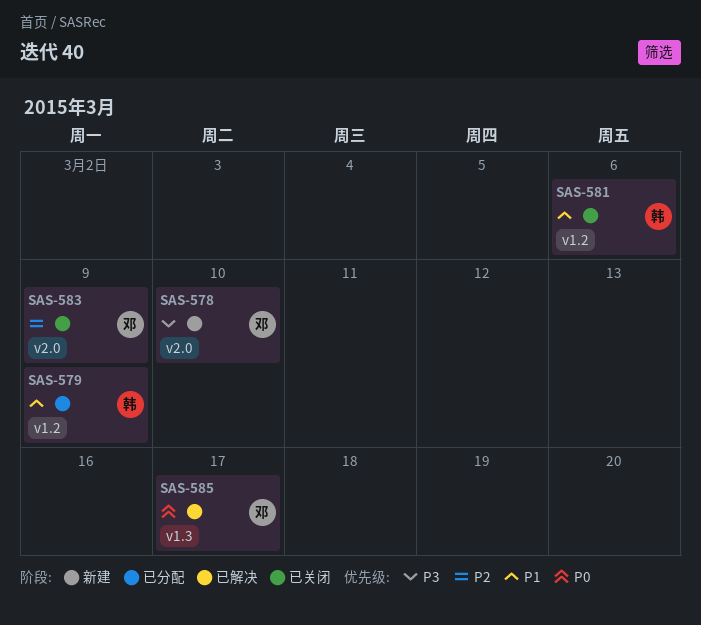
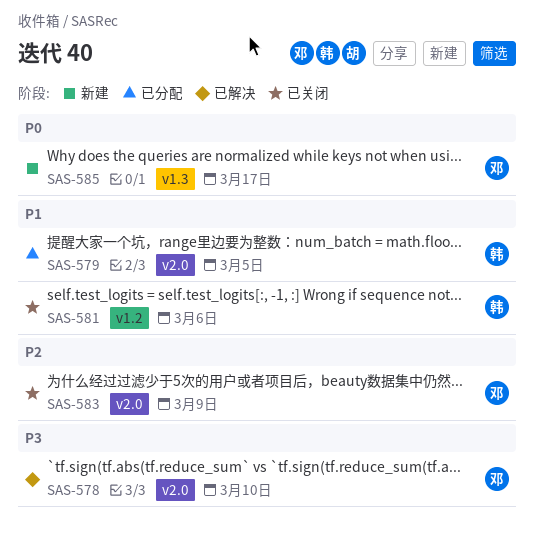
SAS-578, status: 新建 -> 已解决
SAS-579, label: v1.2 -> v2.0
SAS-579, due: Mar 9 -> Mar 5
SAS-585, status: 已解决 -> 新建

